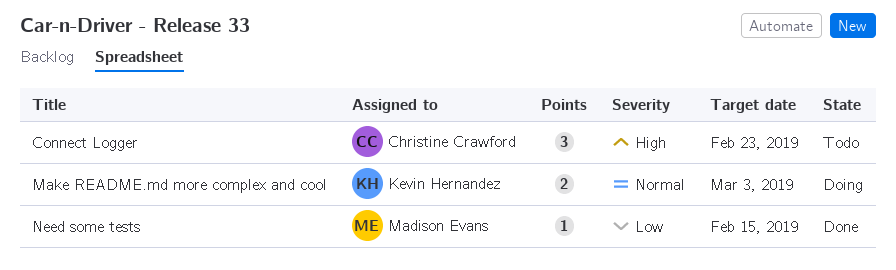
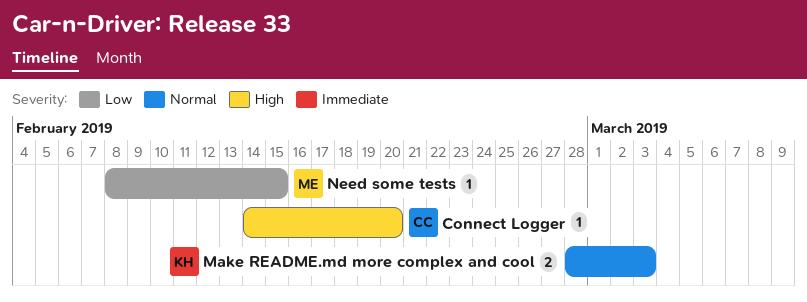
Connect Logger, estimate: 3 -> 1
Connect Logger, due: Feb 23 -> Feb 20

